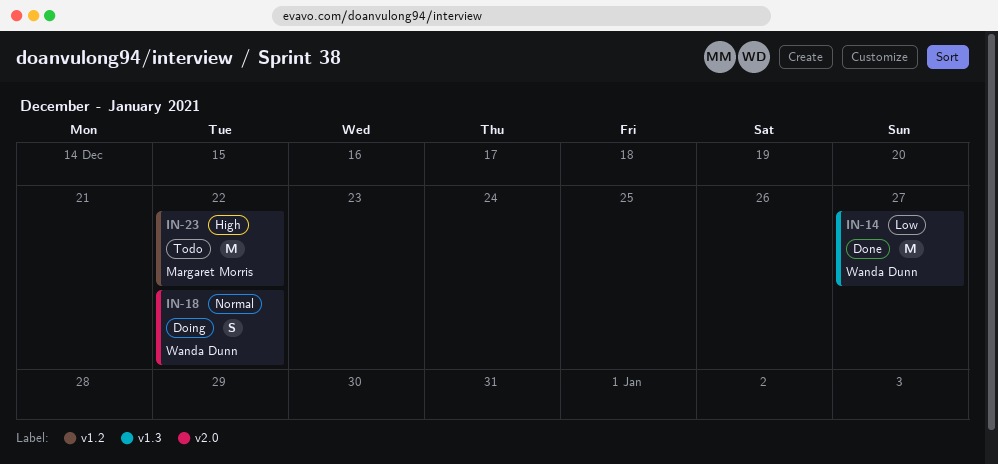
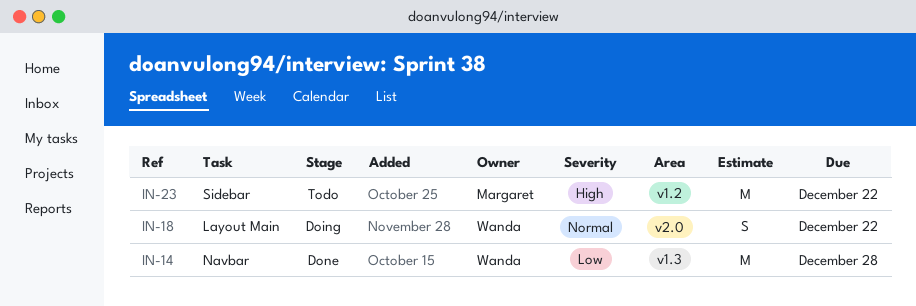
IN-14, due: Dec 27 -> Dec 28

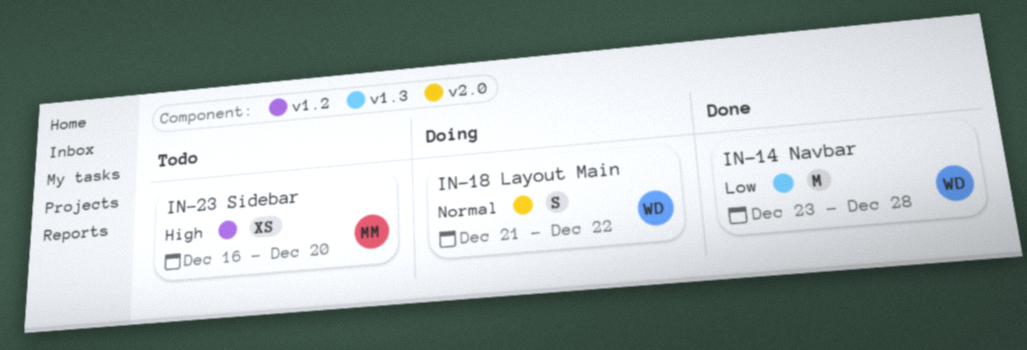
IN-23, estimate: M -> XS
IN-23, due: Dec 22 -> Dec 20

